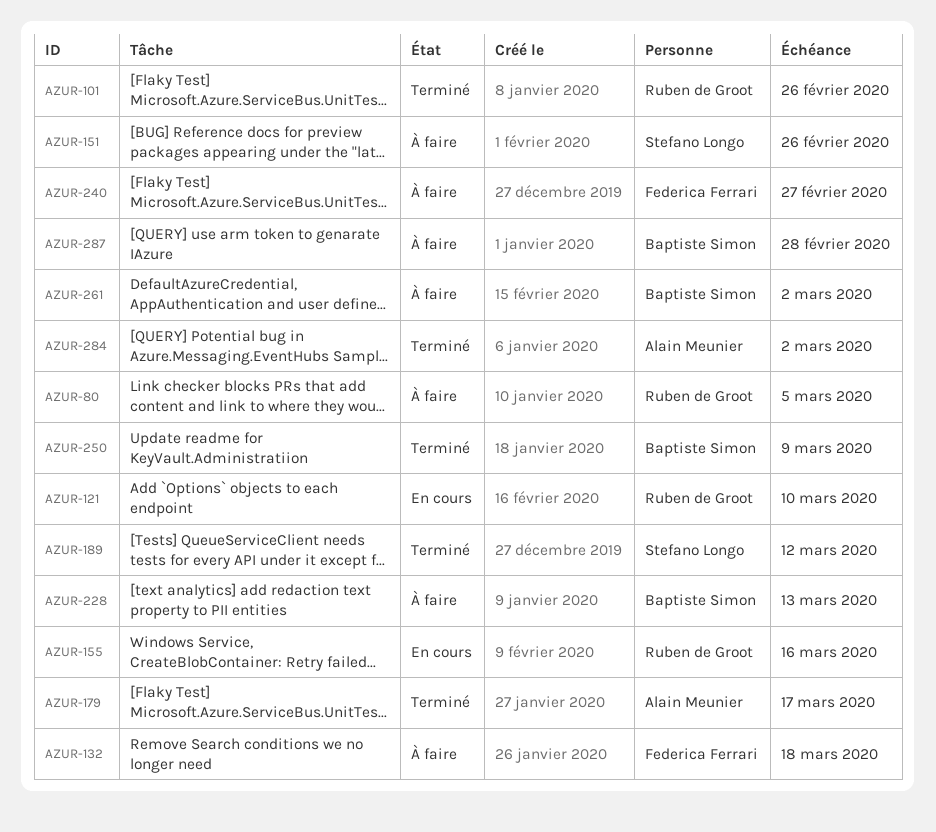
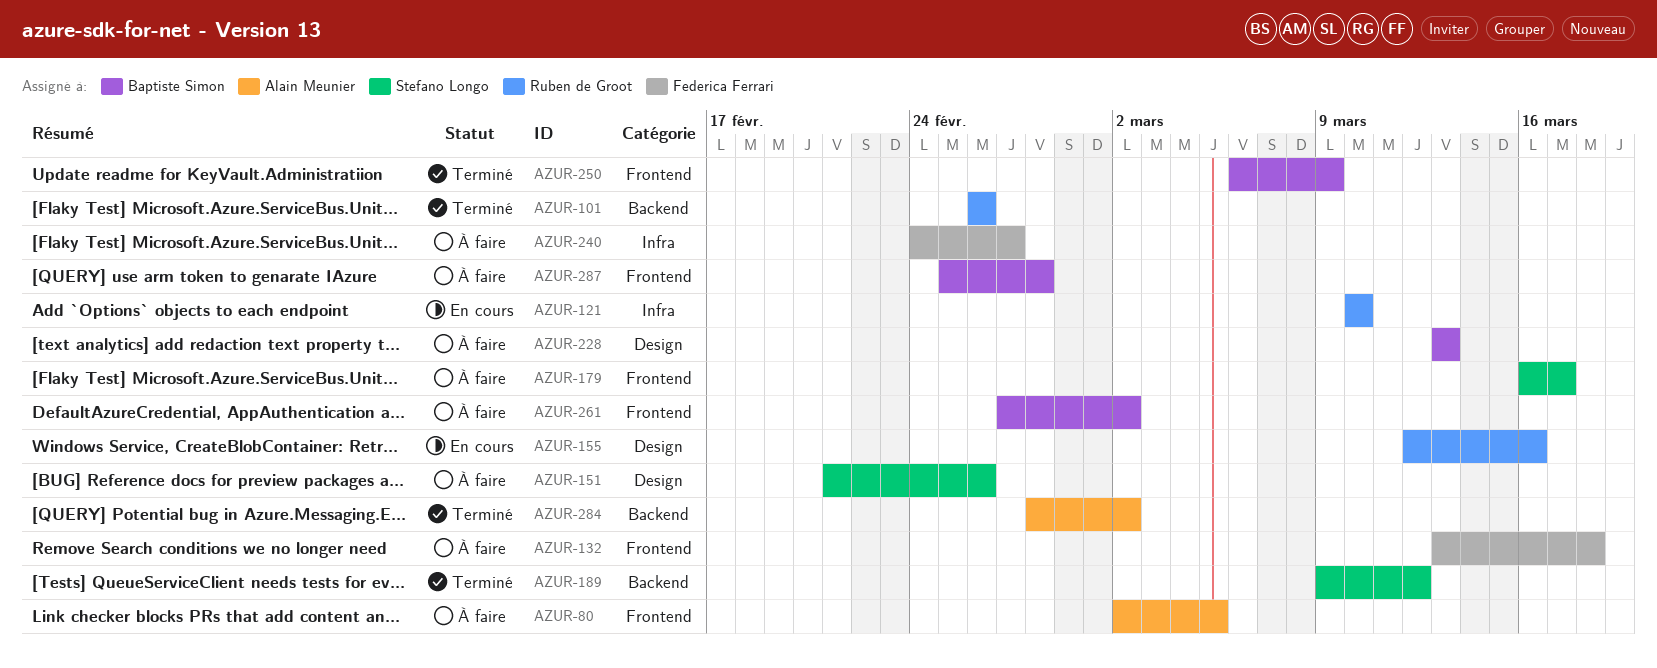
AZUR-80, owner: Ruben de Groot -> Alain Meunier
AZUR-179, status: Terminé -> À faire
AZUR-179, owner: Alain Meunier -> Stefano Longo

